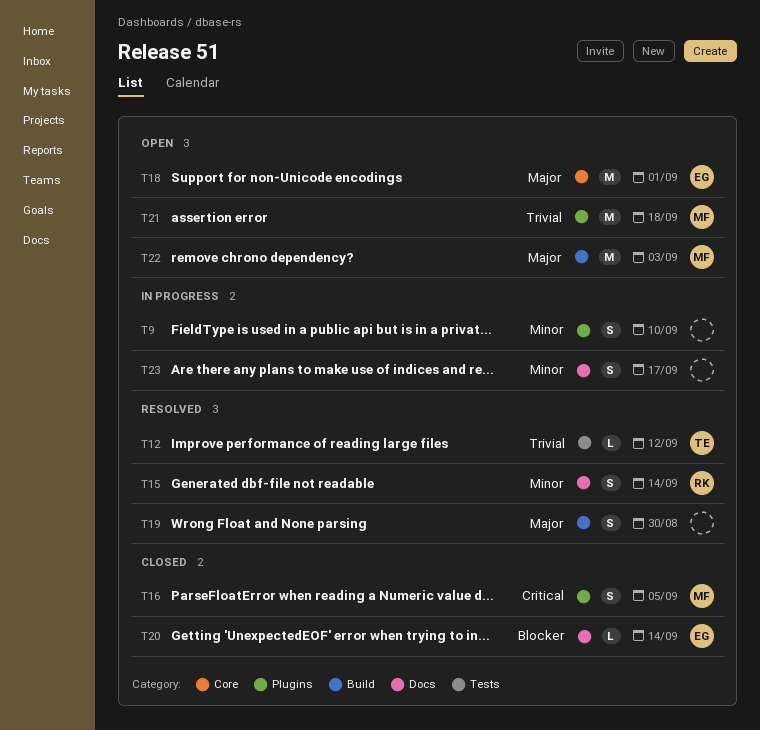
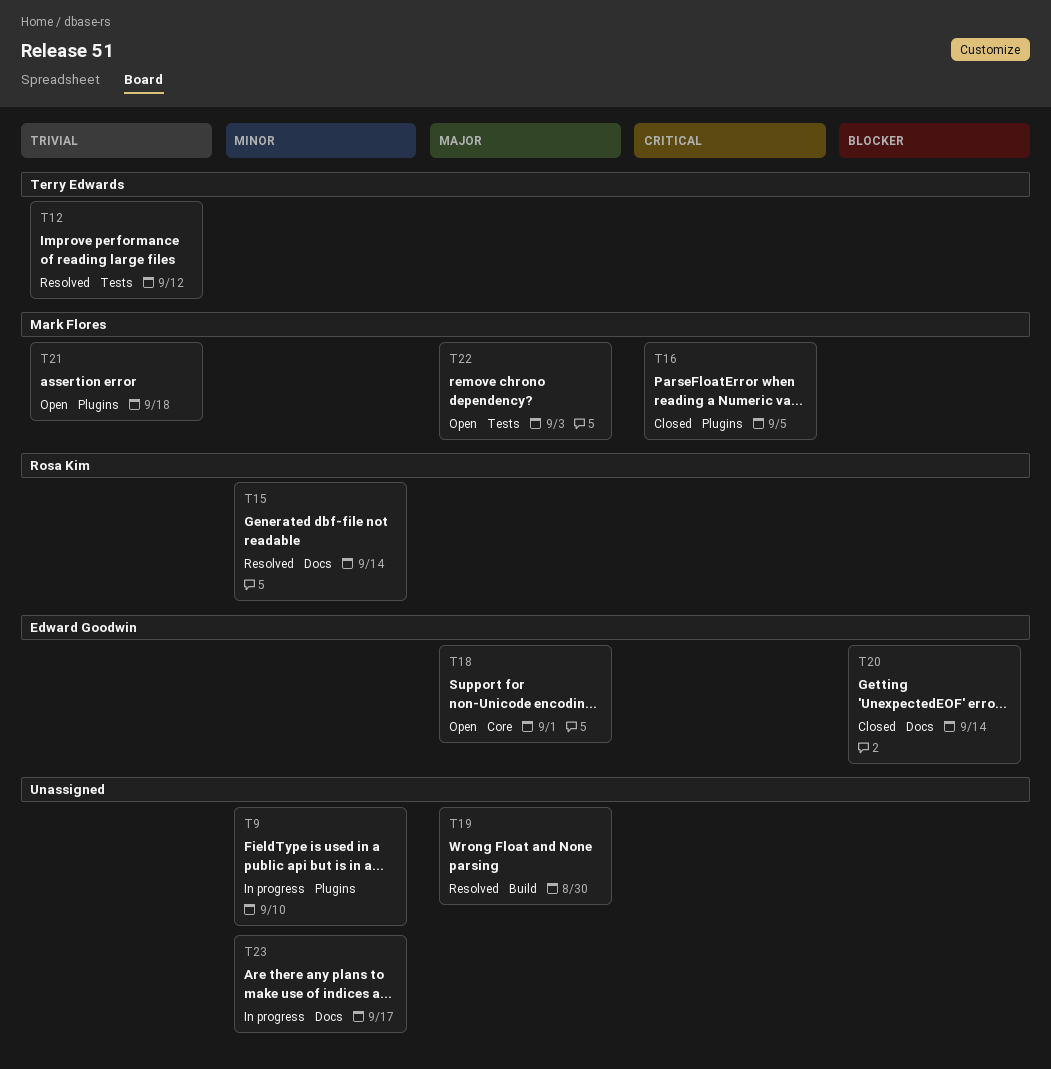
T22, label: Build -> Tests

